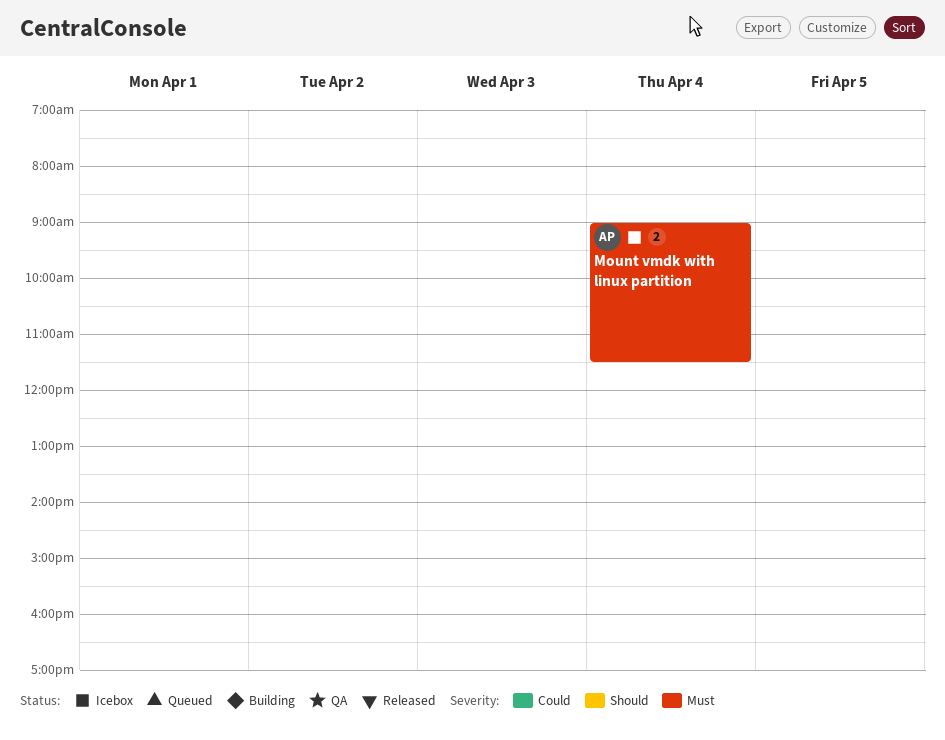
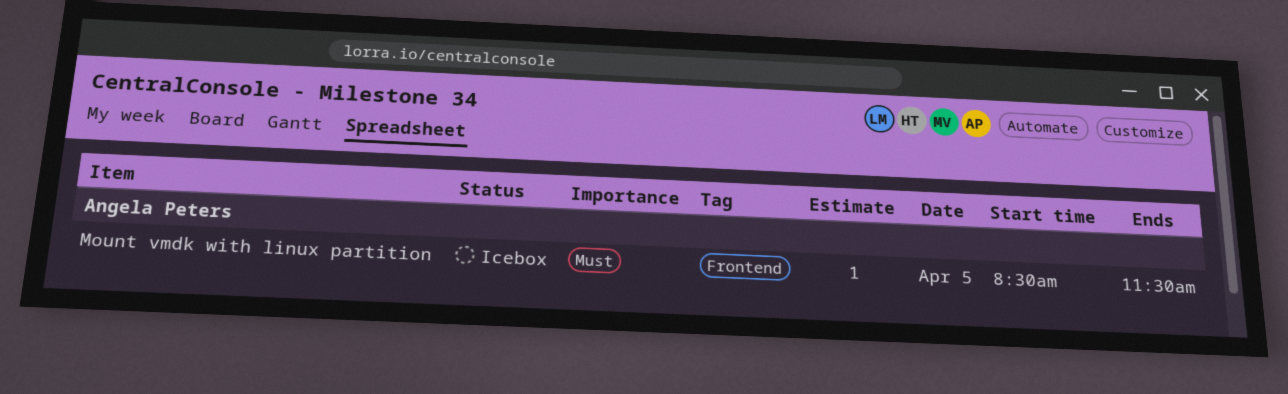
Mount vmdk with linux partition, estimate: 2 -> 1
Mount vmdk with linux partition, day: Apr 4 -> Apr 5
Mount vmdk with linux partition, begins: 09:00 -> 08:30

